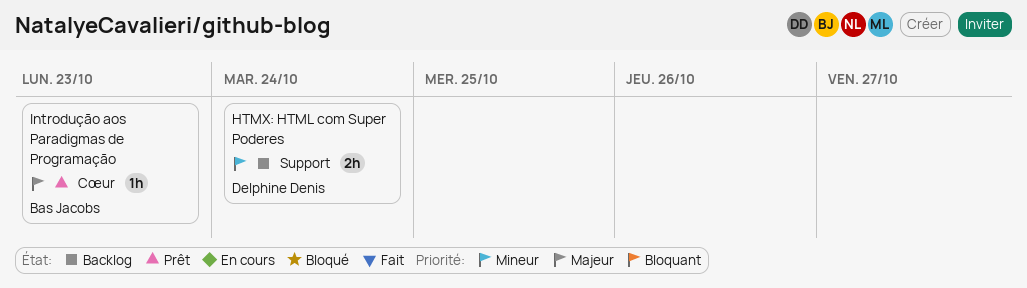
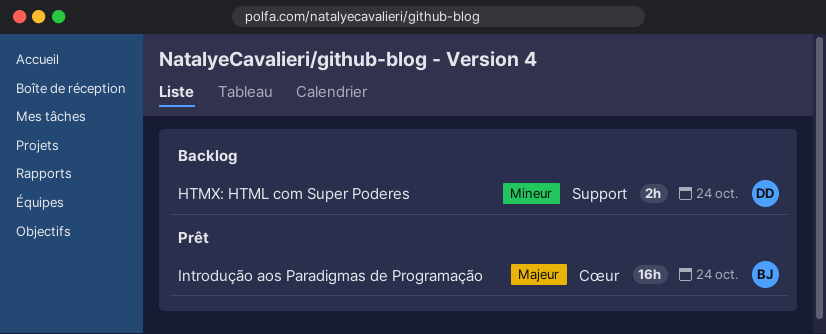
Introdução aos Paradigmas de Programação, estimate: 1h -> 16h
Introdução aos Paradigmas de Programação, due: Oct 23 -> Oct 24

